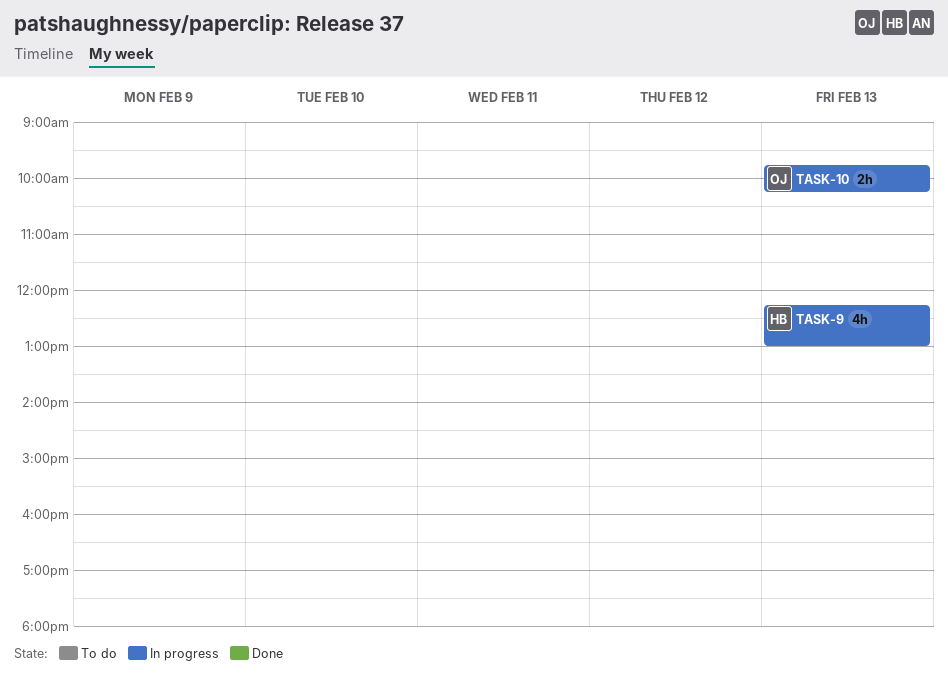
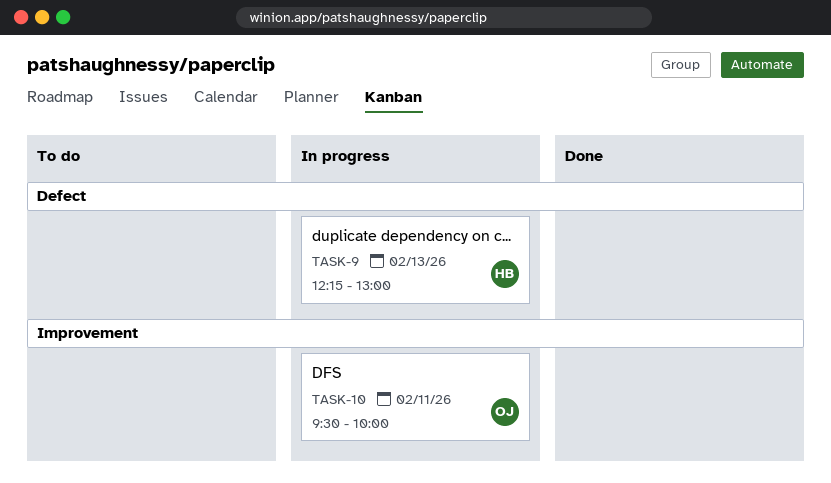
TASK-10, day: Feb 13 -> Feb 11
TASK-10, begins: 09:45 -> 09:30
TASK-10, ends: 10:15 -> 10:00

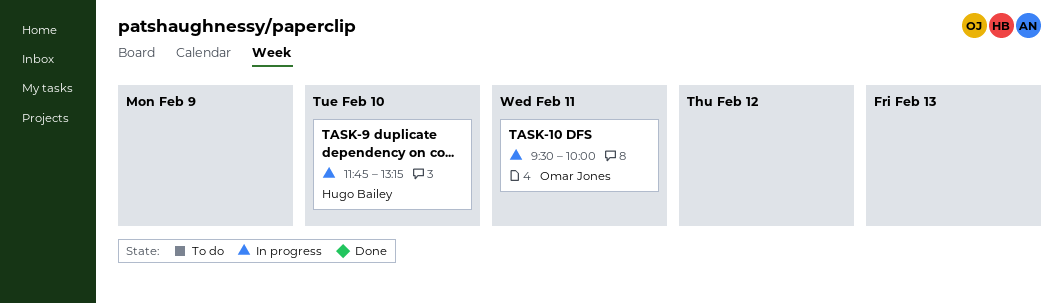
TASK-9, day: Feb 13 -> Feb 10
TASK-9, begins: 12:15 -> 11:45
TASK-9, ends: 13:00 -> 13:15

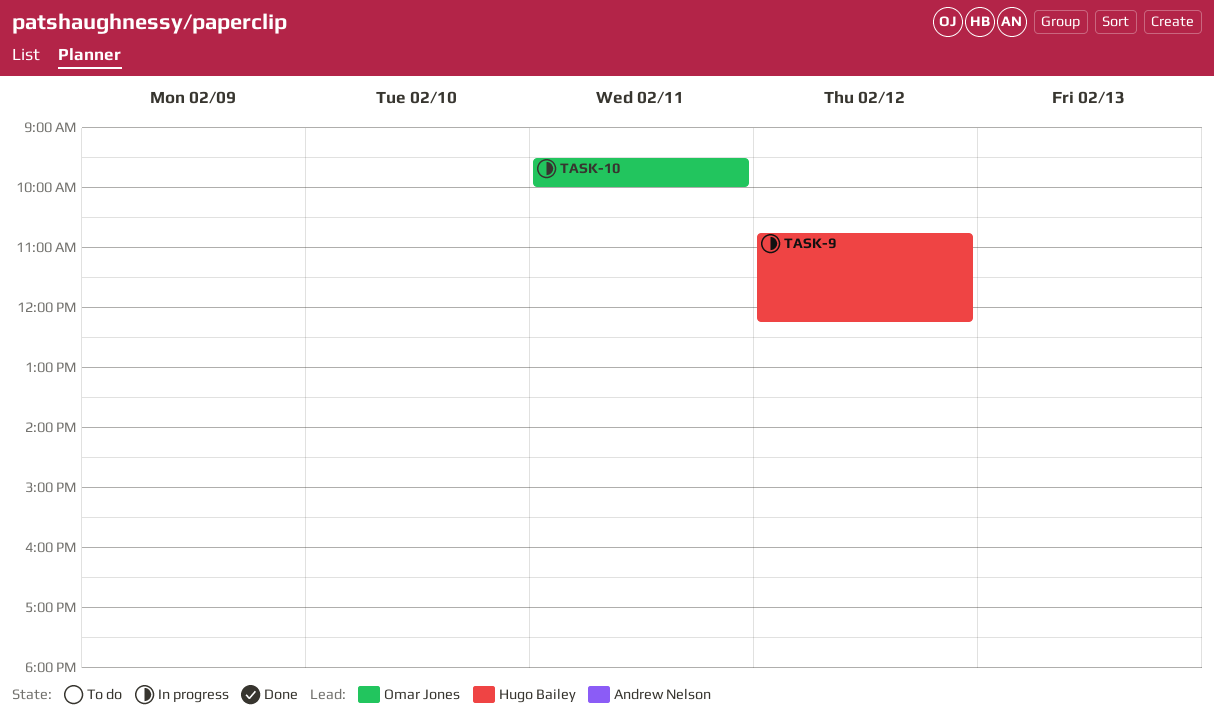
TASK-9, day: Feb 10 -> Feb 12
TASK-9, begins: 11:45 -> 10:45
TASK-9, ends: 13:15 -> 12:15

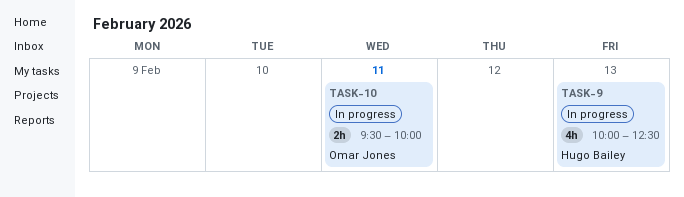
TASK-9, day: Feb 12 -> Feb 13
TASK-9, begins: 10:45 -> 10:00
TASK-9, ends: 12:15 -> 12:30

